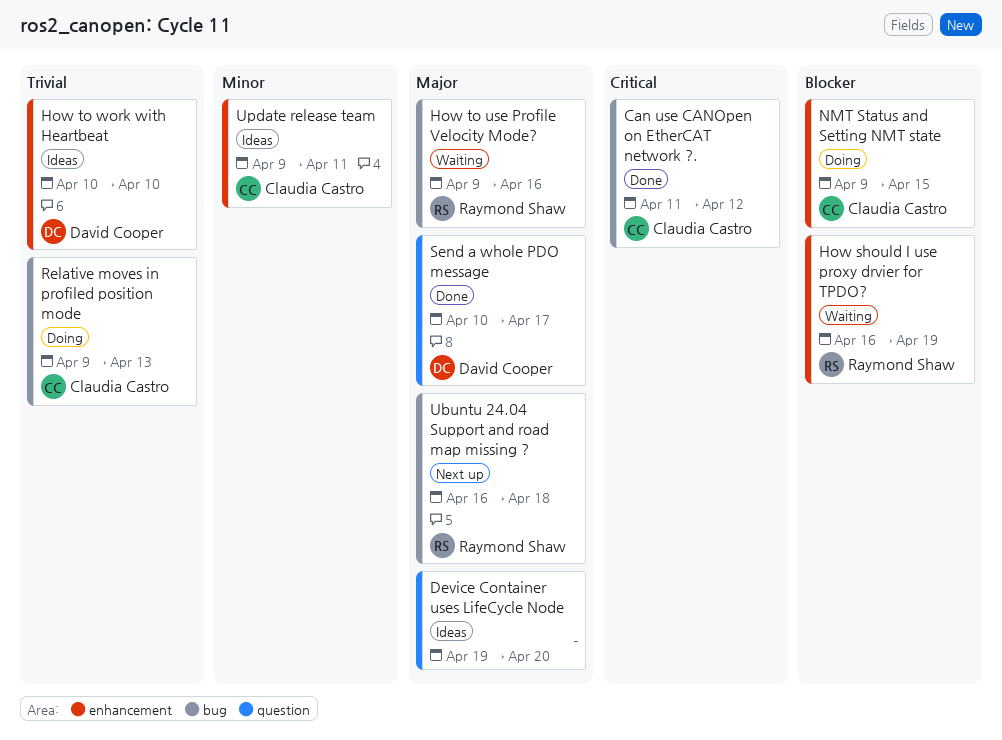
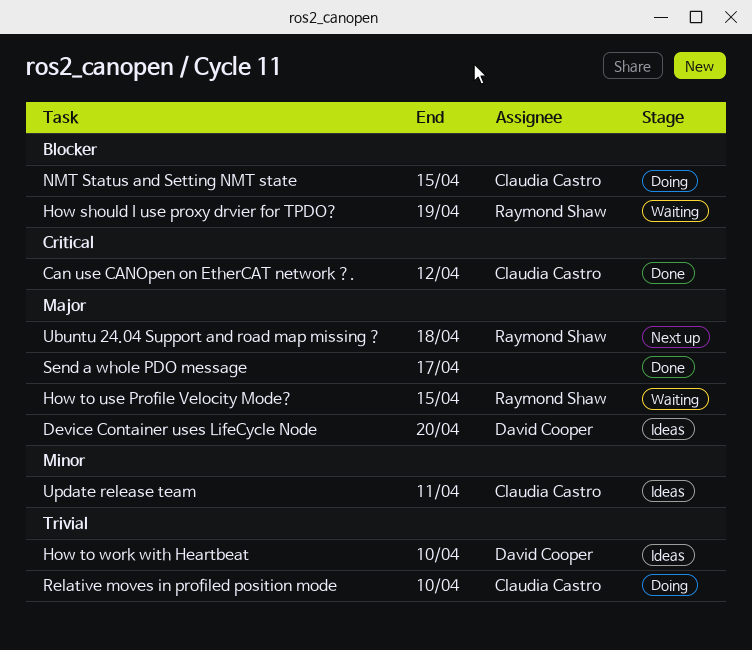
Device Container uses LifeCycle Node, owner: none -> David Cooper
How to use Profile Velocity Mode?, due: Apr 16 -> Apr 15
Relative moves in profiled position mode, due: Apr 13 -> Apr 10
Send a whole PDO message, owner: David Cooper -> none

